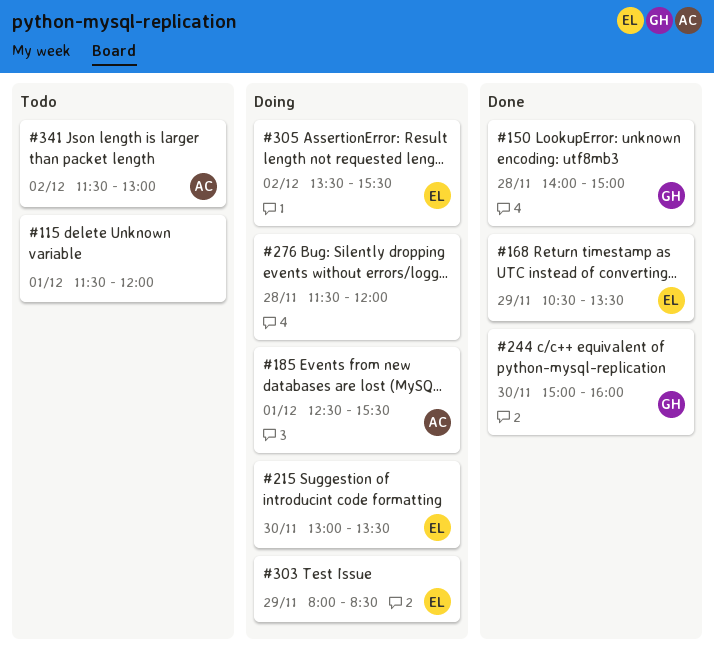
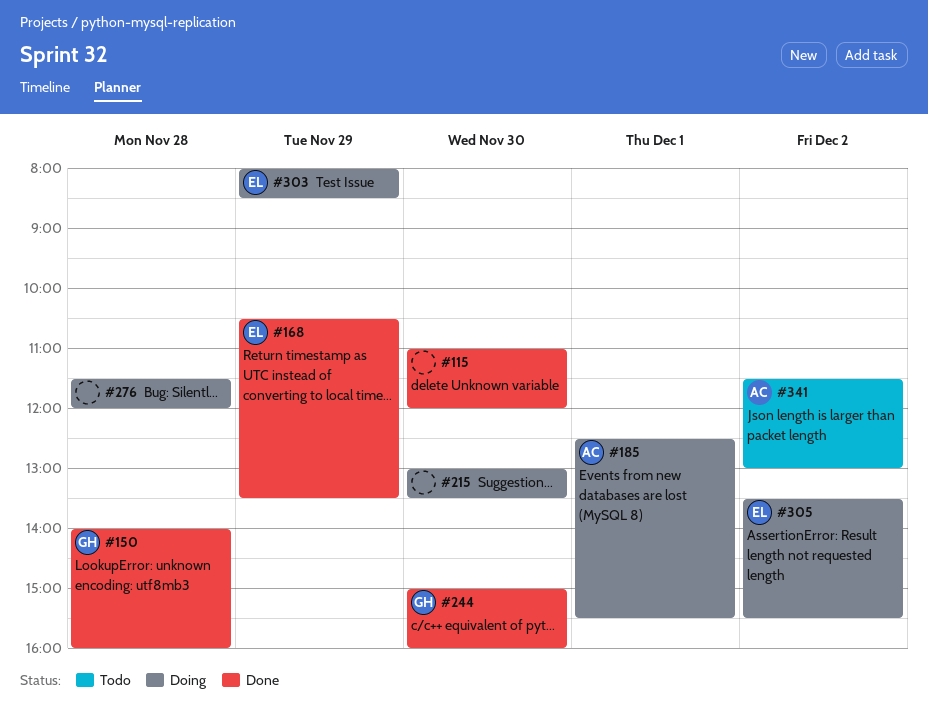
#115, status: Todo -> Done
#115, day: Dec 1 -> Nov 30
#115, begins: 11:30 -> 11:00
#150, ends: 15:00 -> 16:00
#215, owner: EL -> none

